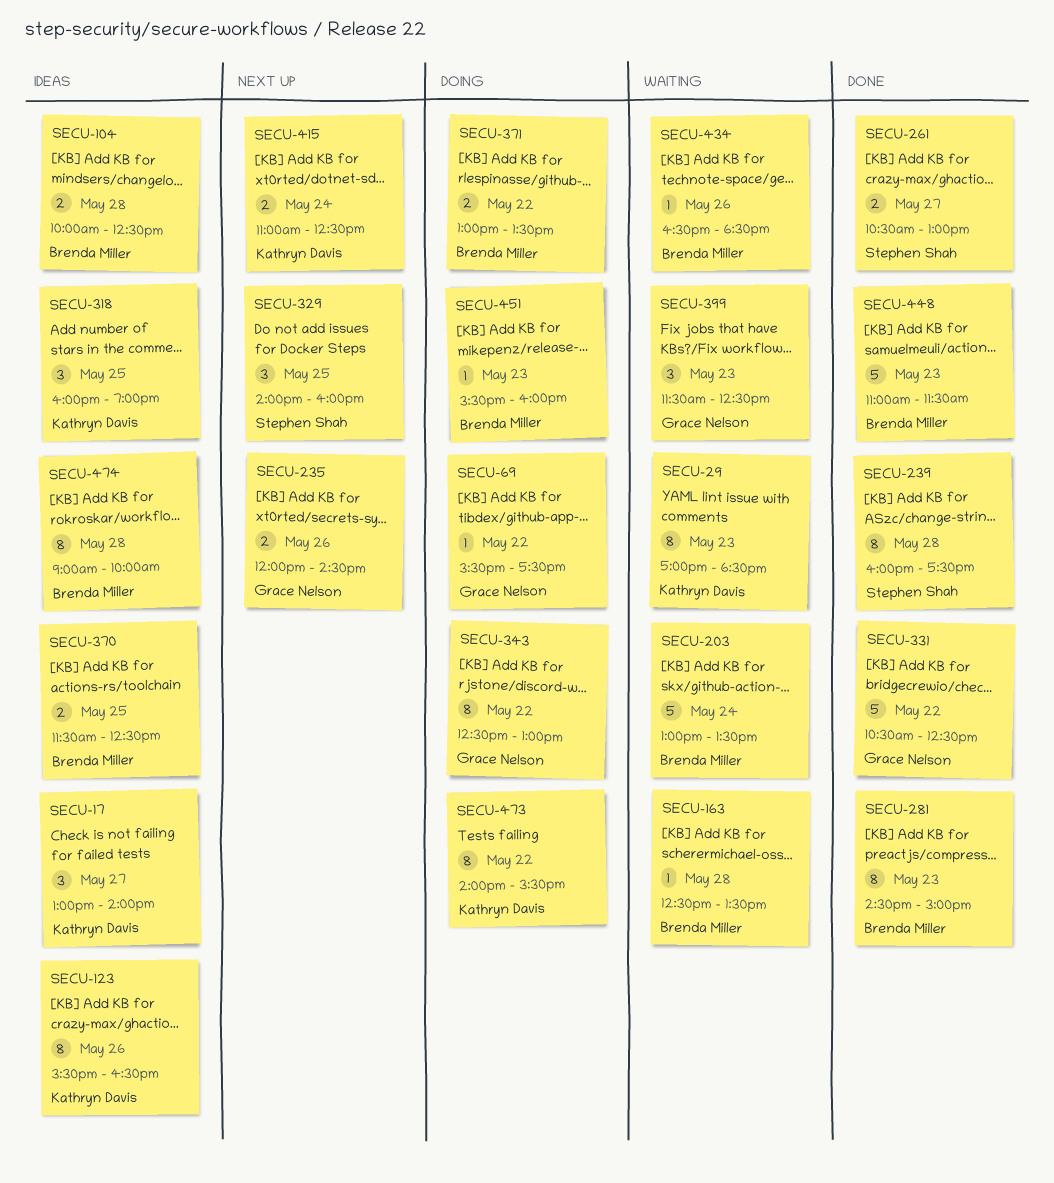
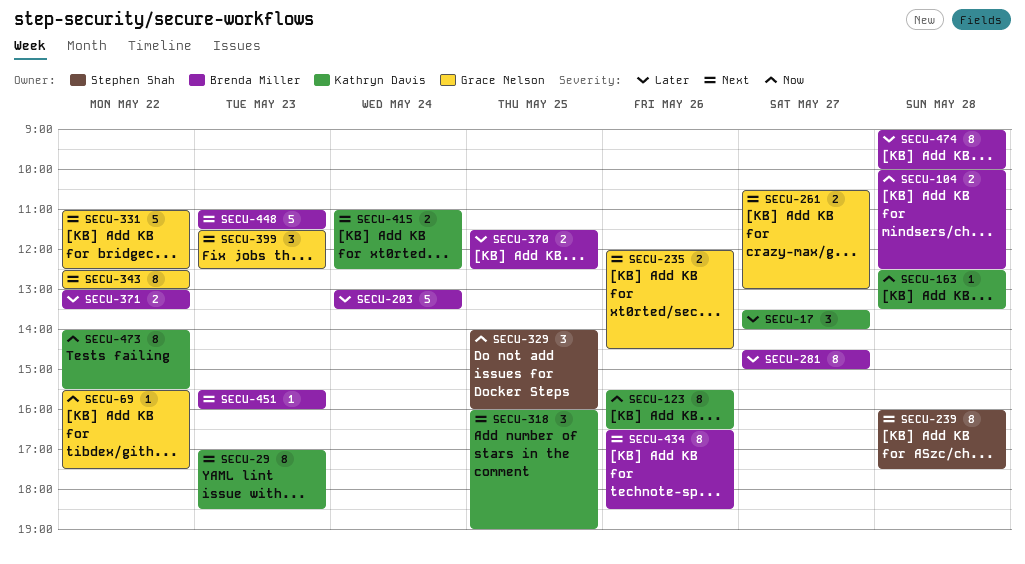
SECU-17, begins: 13:00 -> 13:30
SECU-163, owner: Brenda Miller -> Kathryn Davis
SECU-261, owner: Stephen Shah -> Grace Nelson
SECU-281, day: May 23 -> May 27
SECU-331, begins: 10:30 -> 11:00
SECU-434, estimate: 1 -> 8

